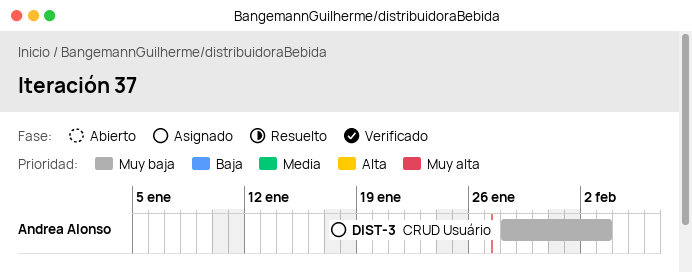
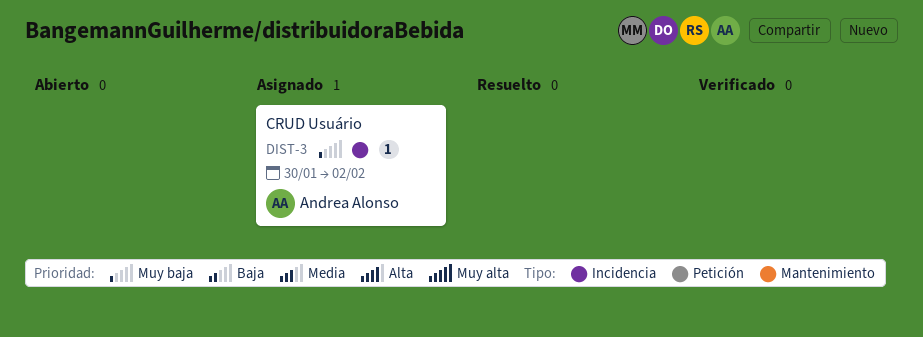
DIST-3, start: Jan 28 -> Jan 30
DIST-3, due: Feb 3 -> Feb 2

